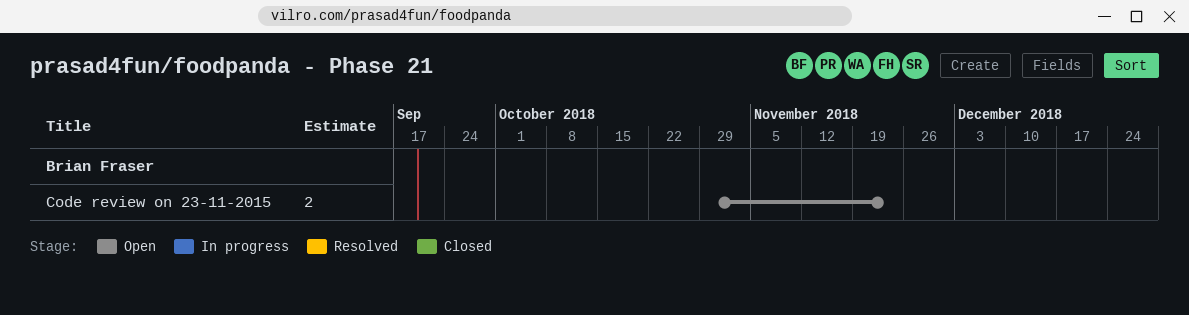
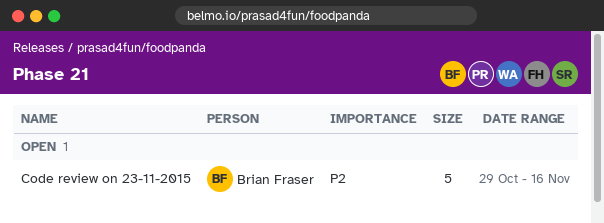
Code review on 23-11-2015, estimate: 2 -> 5
Code review on 23-11-2015, due: Nov 23 -> Nov 16

